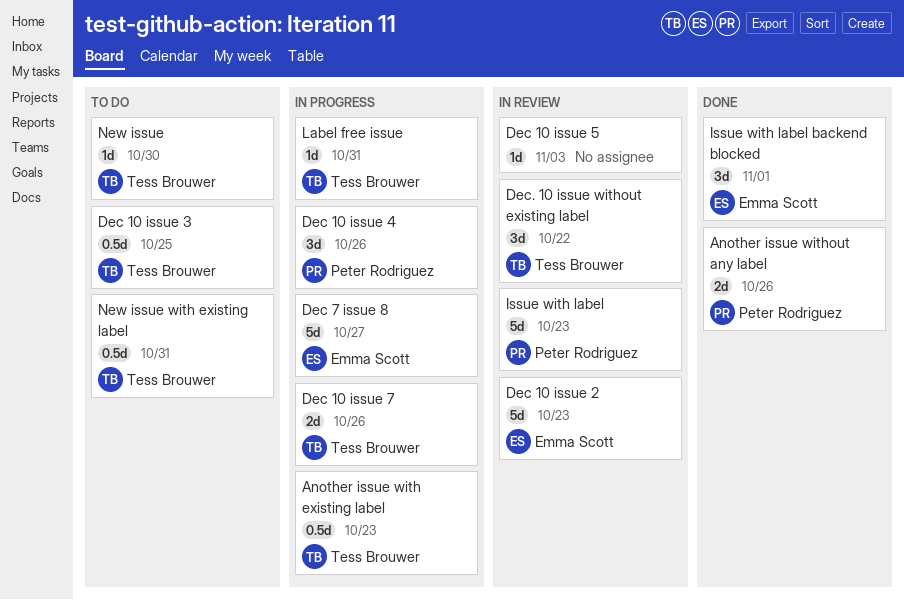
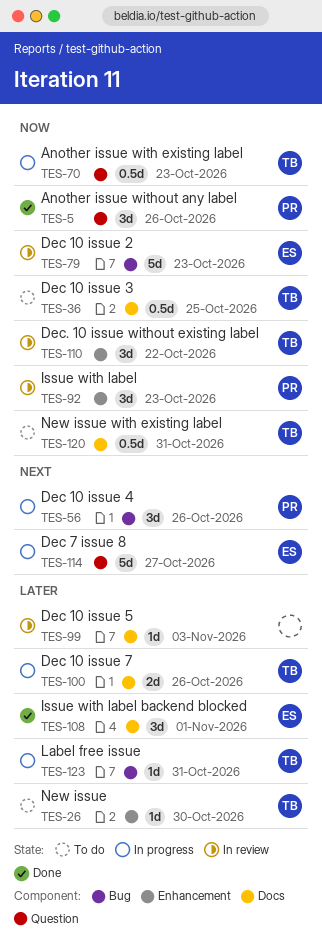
Another issue without any label, estimate: 2d -> 3d
Issue with label, estimate: 5d -> 3d

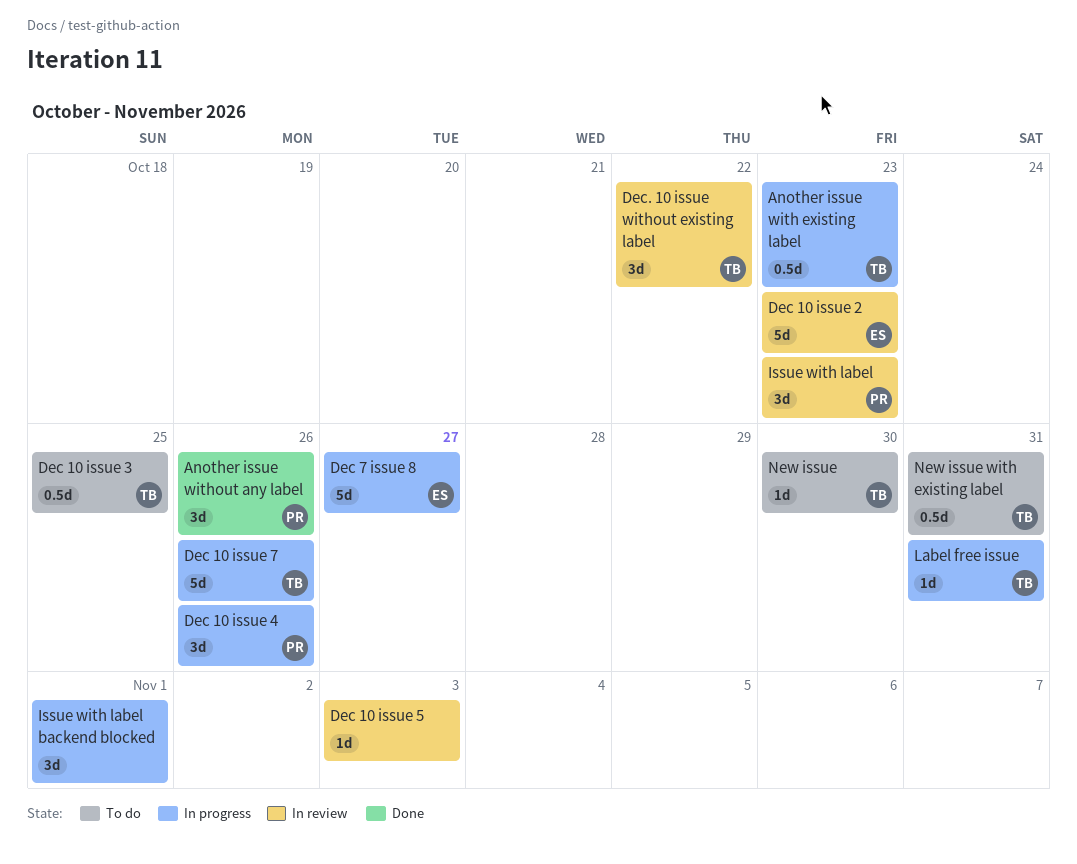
Dec 10 issue 7, estimate: 2d -> 5d
Issue with label backend blocked, status: Done -> In progress
Issue with label backend blocked, owner: ES -> none

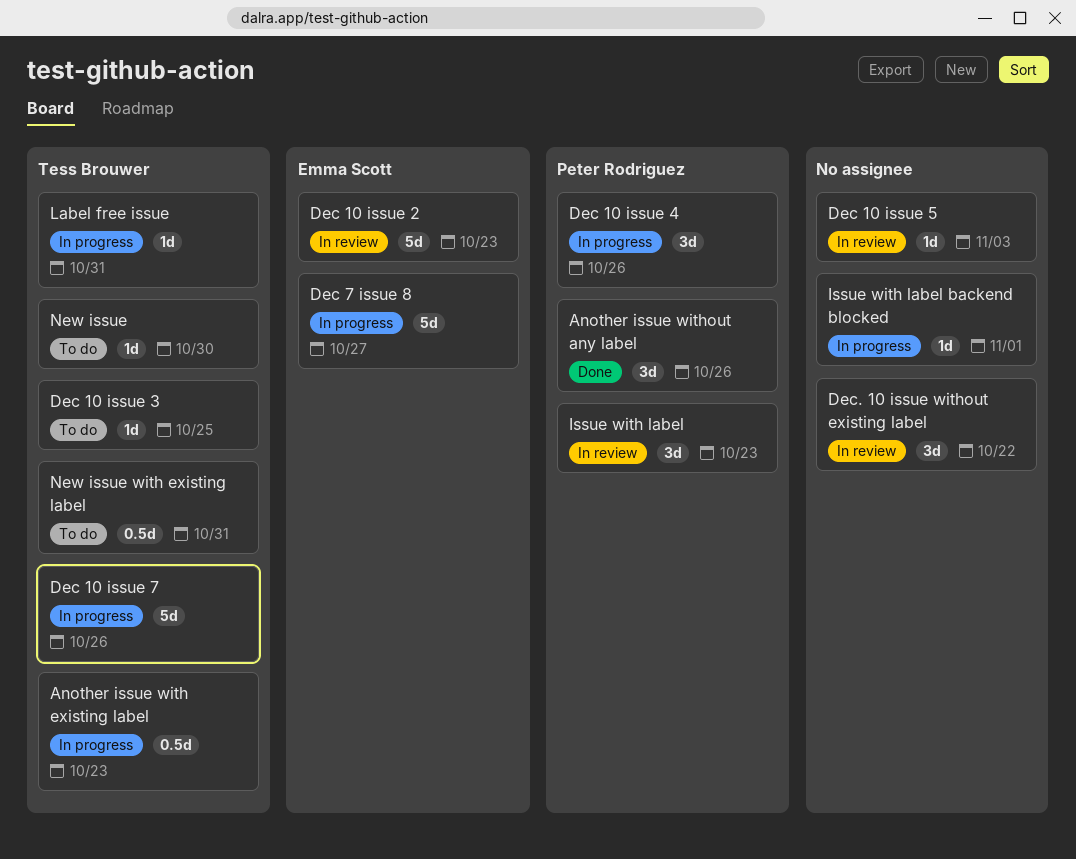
Dec 10 issue 3, estimate: 0.5d -> 1d
Dec. 10 issue without existing label, owner: Tess Brouwer -> none
Issue with label backend blocked, estimate: 3d -> 1d

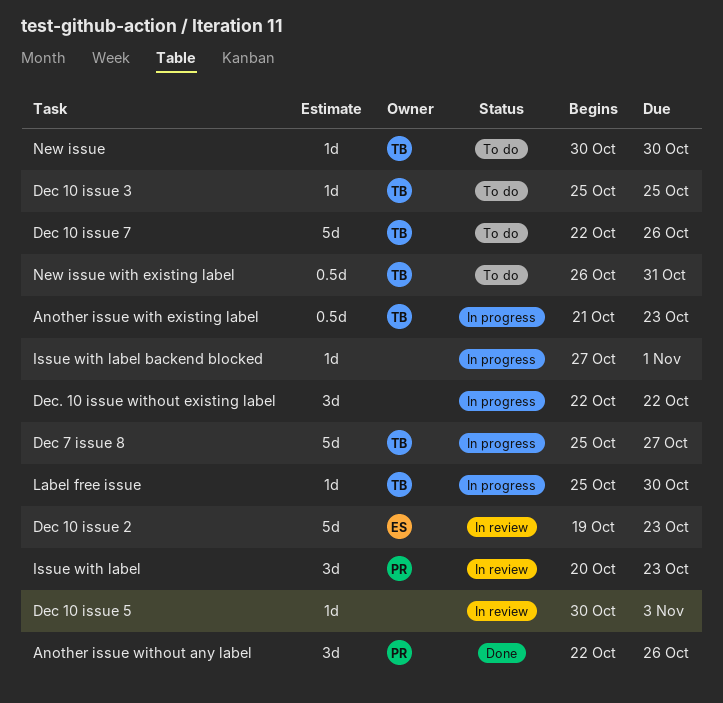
Dec 10 issue 4: present -> none
Dec 10 issue 7, status: In progress -> To do
Dec 7 issue 8, owner: Emma Scott -> Tess Brouwer
Dec. 10 issue without existing label, status: In review -> In progress
Label free issue, due: Oct 31 -> Oct 30

